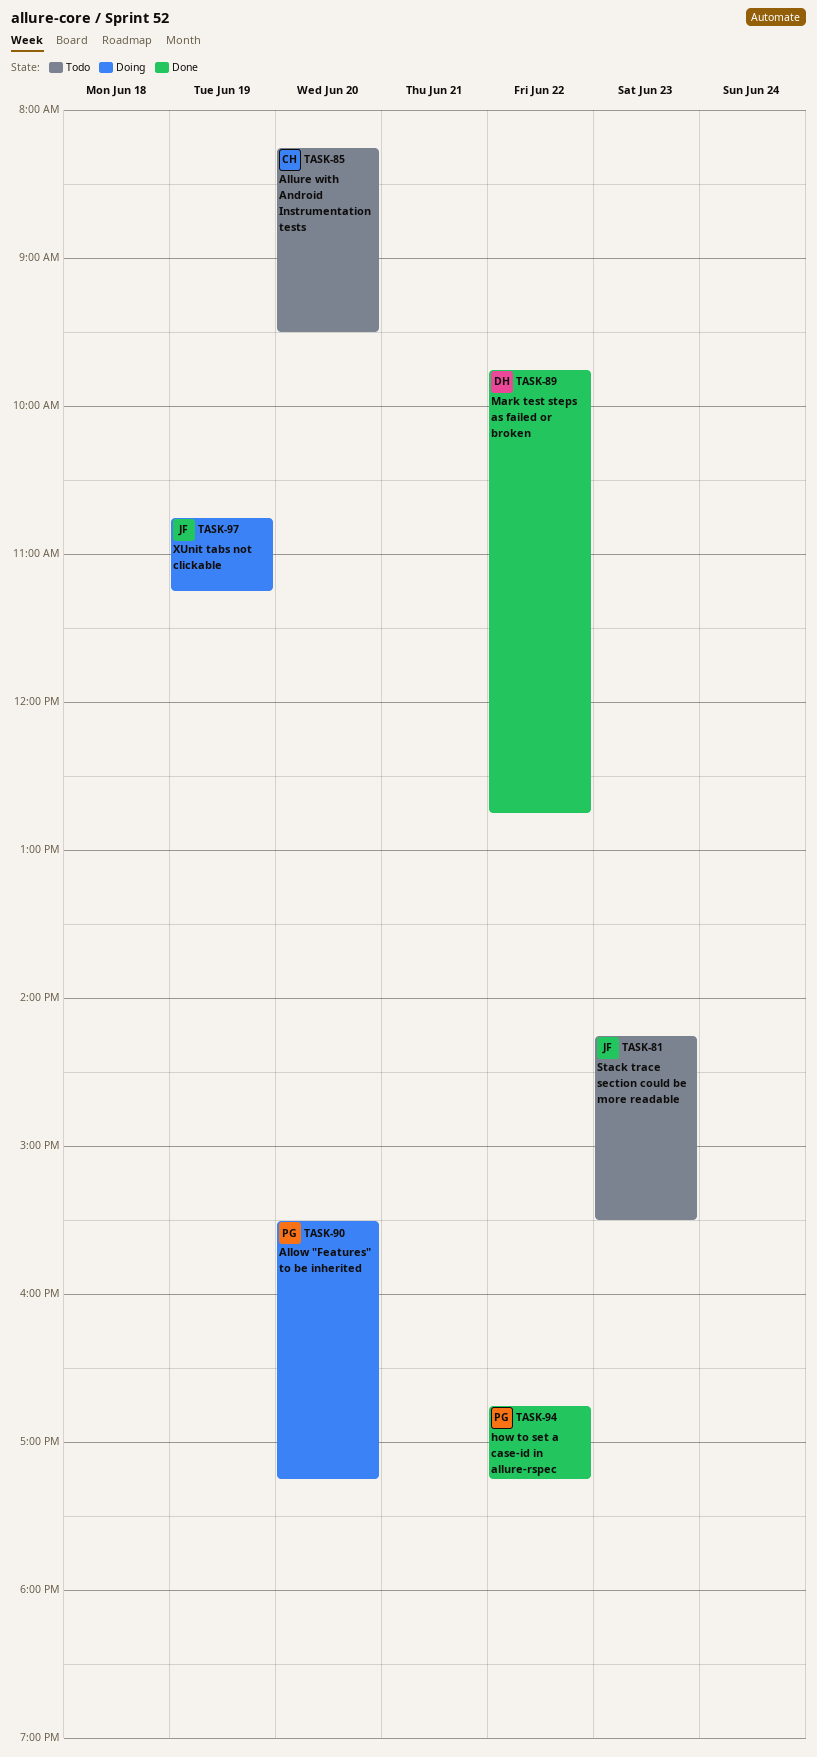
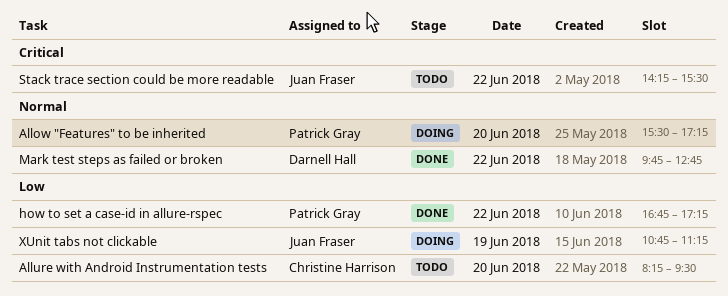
Stack trace section could be more readable, day: Jun 23 -> Jun 22

